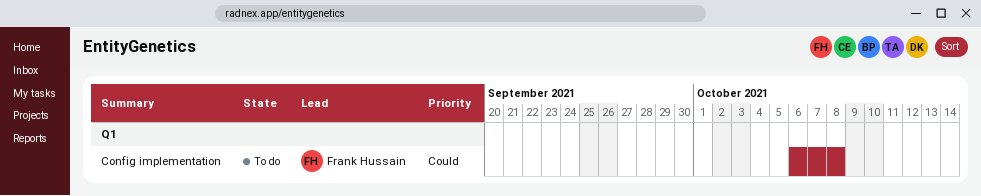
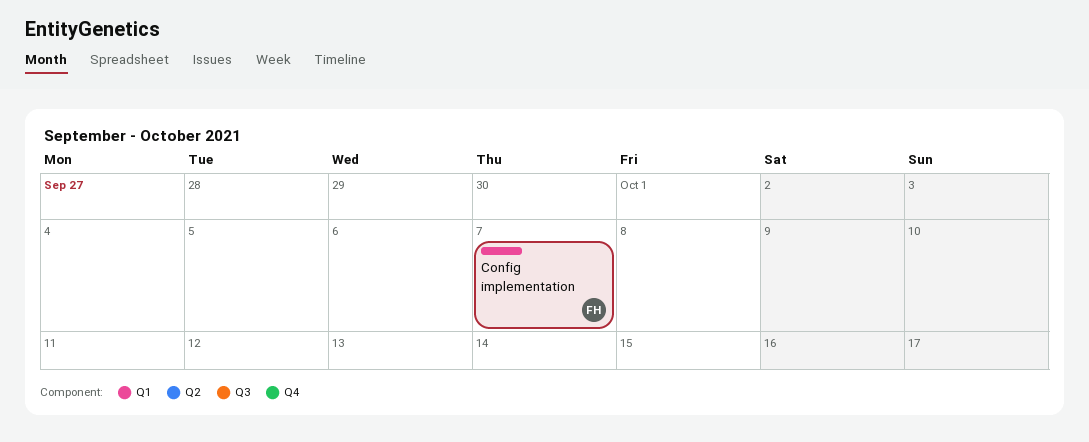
Config implementation, due: Oct 8 -> Oct 7

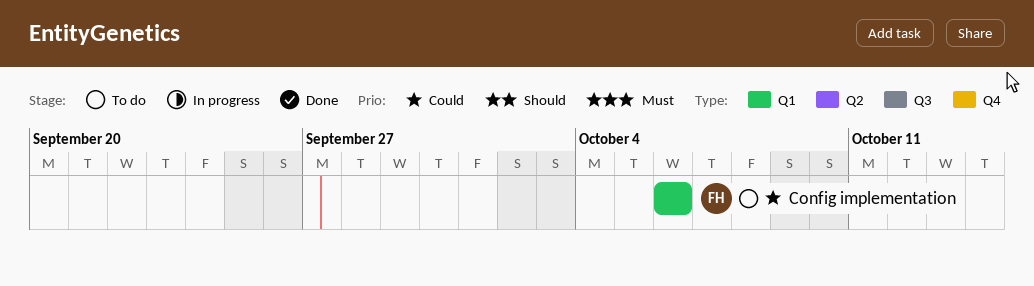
Config implementation, due: Oct 7 -> Oct 6

